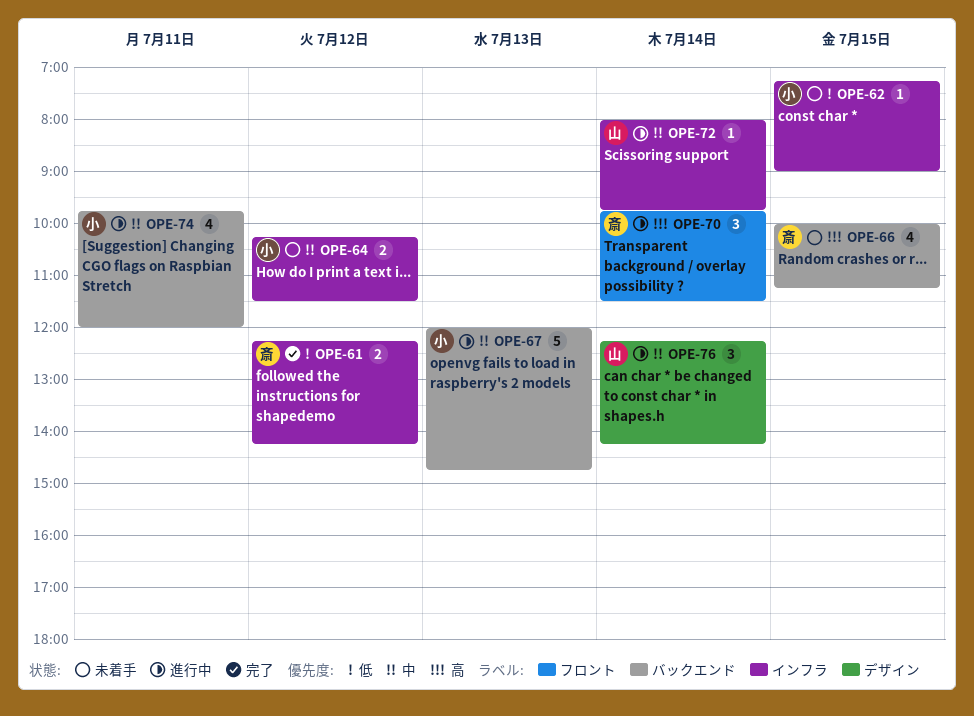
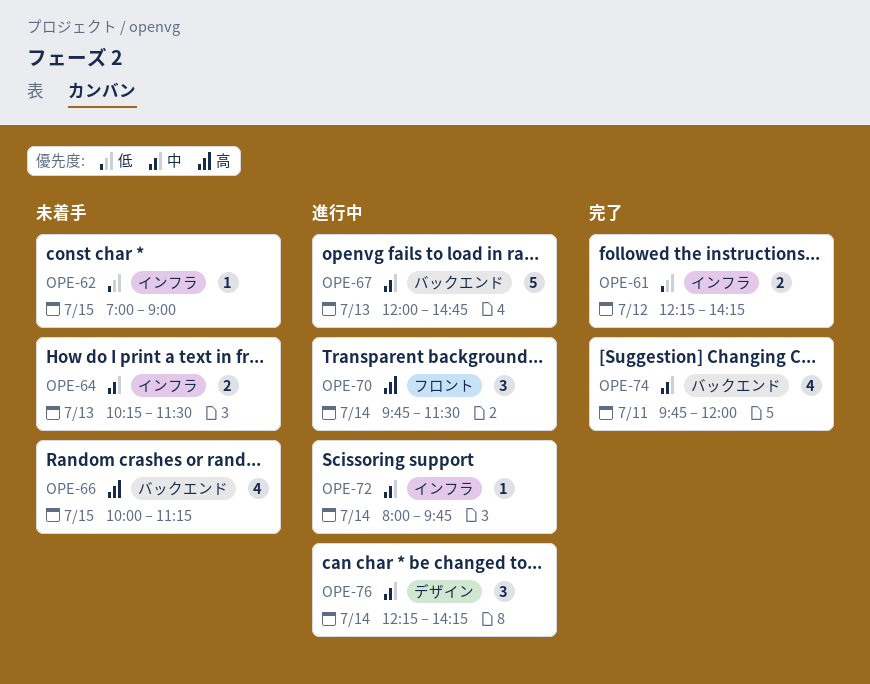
OPE-62, begins: 07:15 -> 07:00
OPE-64, day: Jul 12 -> Jul 13
OPE-74, status: 進行中 -> 完了

